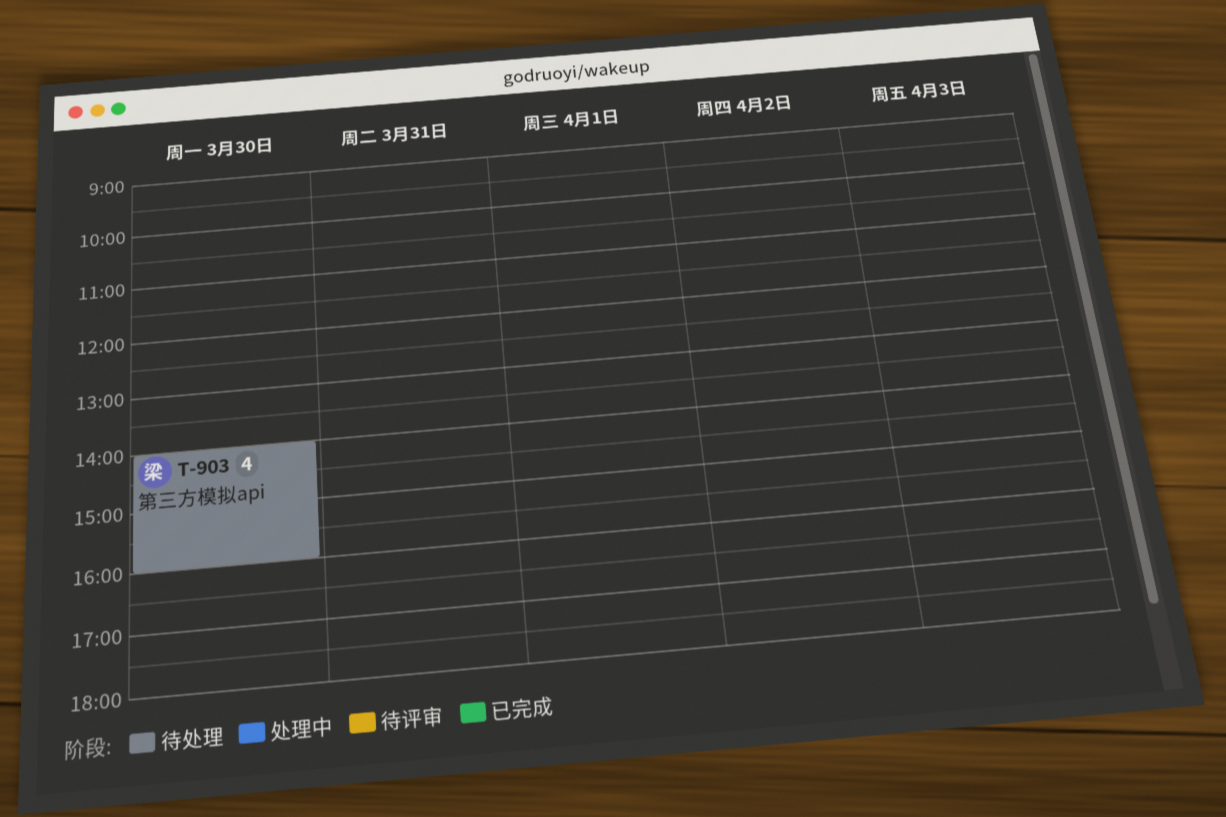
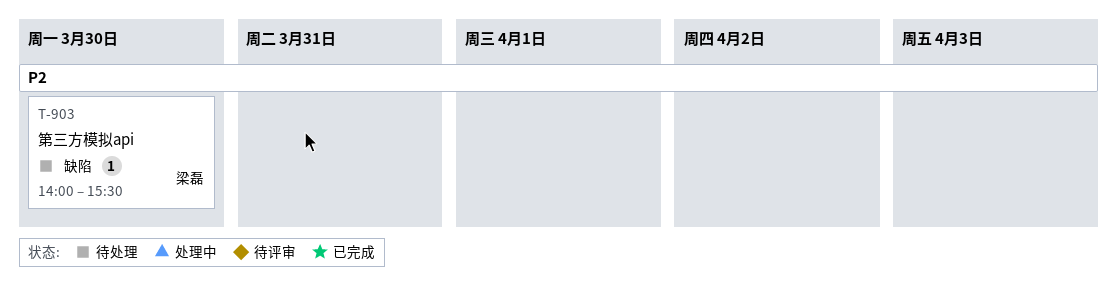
T-903, estimate: 4 -> 1
T-903, ends: 16:00 -> 15:30

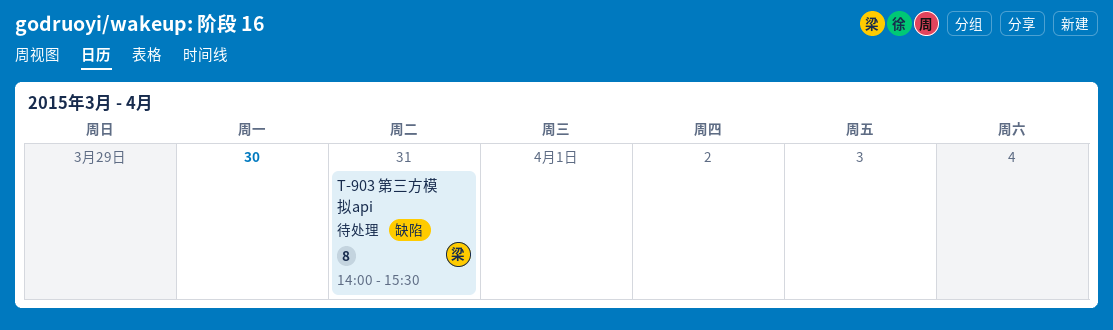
T-903, estimate: 1 -> 8
T-903, day: Mar 30 -> Mar 31

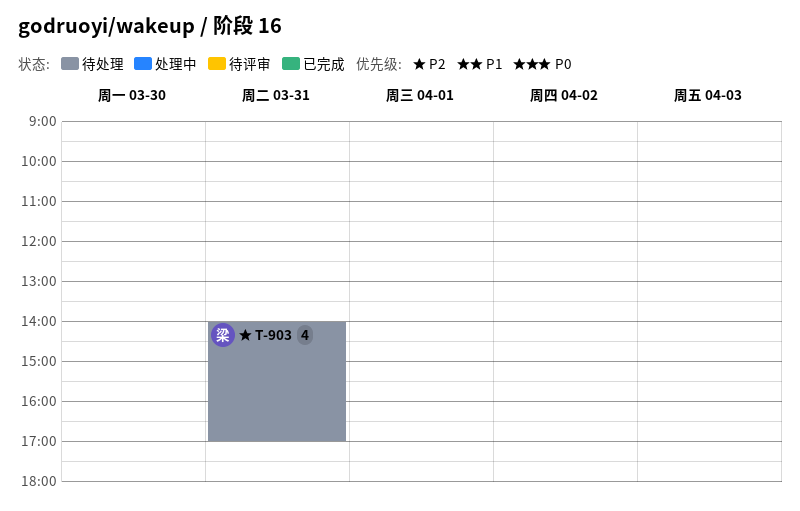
T-903, estimate: 8 -> 4
T-903, ends: 15:30 -> 17:00

